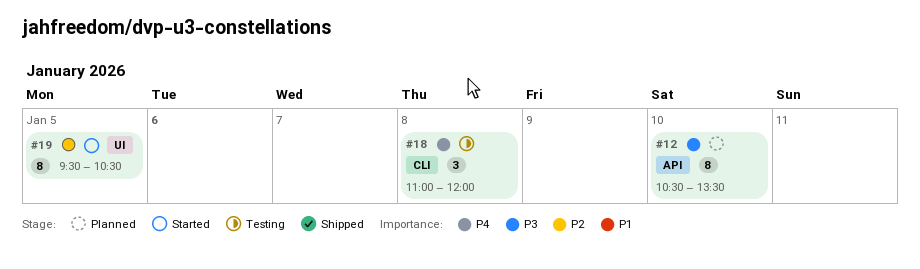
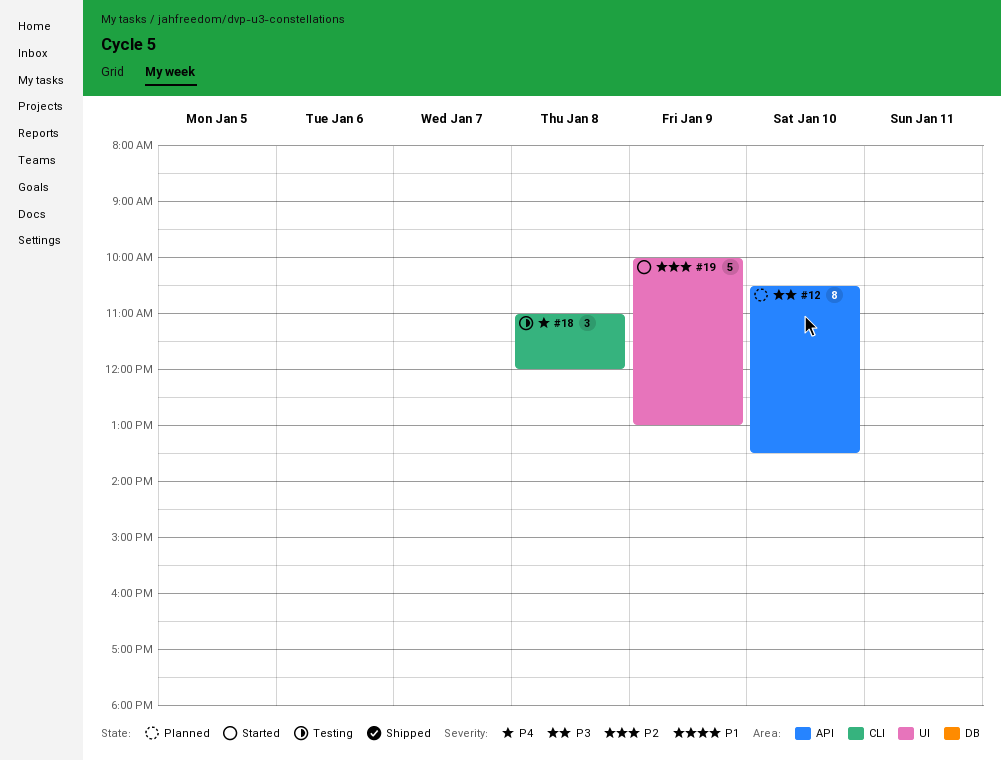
#19, estimate: 8 -> 5
#19, day: Jan 5 -> Jan 9
#19, begins: 09:30 -> 10:00
#19, ends: 10:30 -> 13:00

